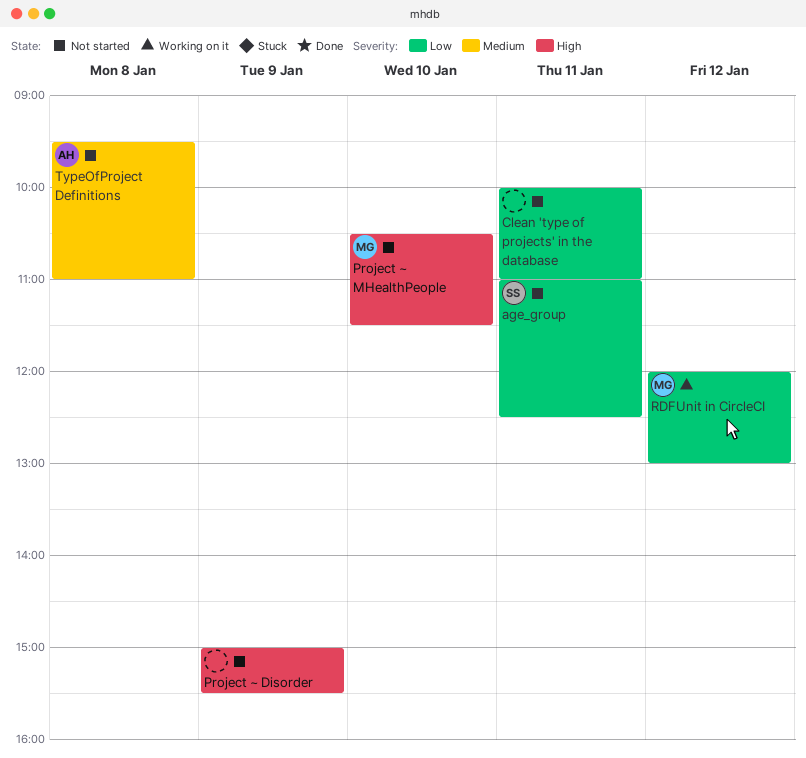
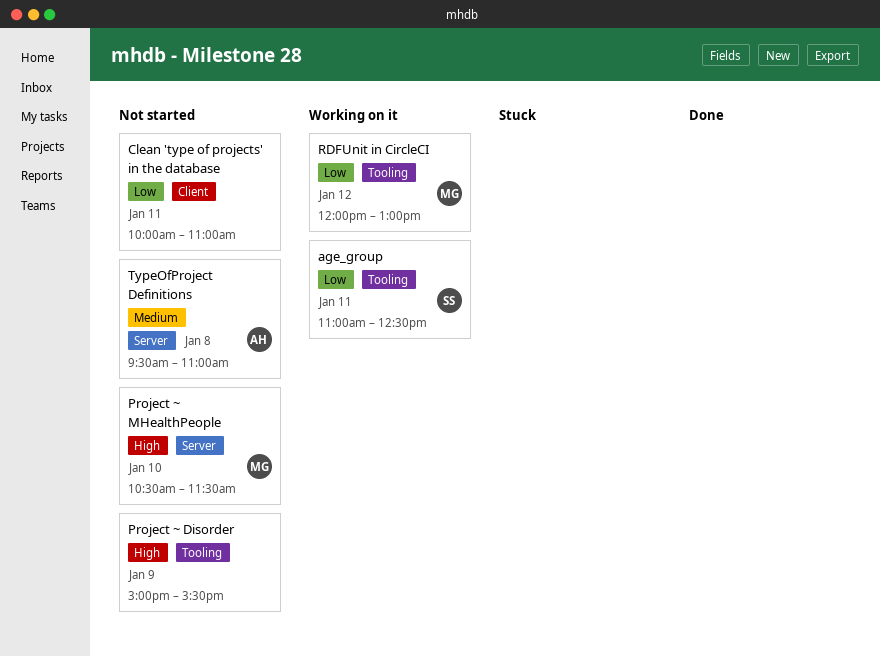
age_group, status: Not started -> Working on it

